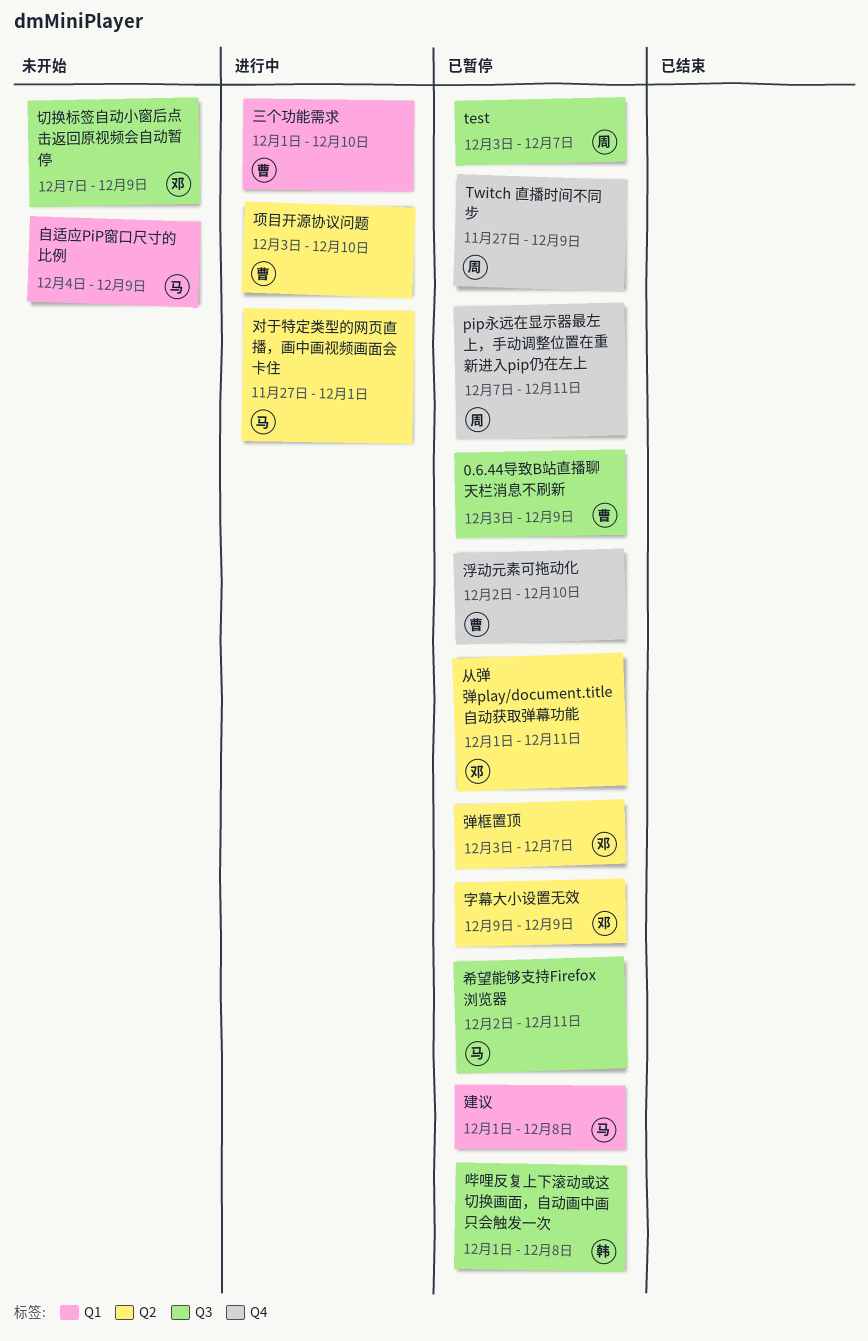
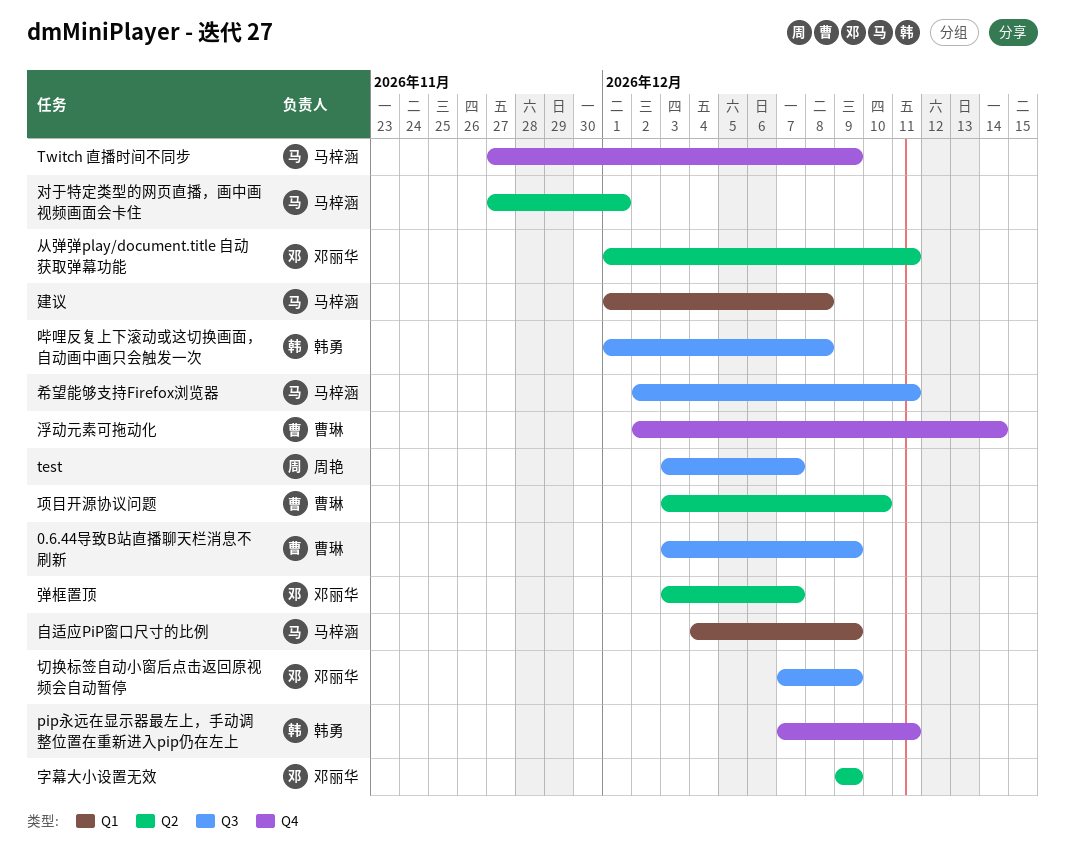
pip永远在显示器最左上，手动调整位置在重新进入pip仍在左上, owner: 周艳 -> 韩勇
Twitch 直播时间不同步, owner: 周艳 -> 马梓涵
三个功能需求: present -> none
浮动元素可拖动化, due: Dec 10 -> Dec 14

